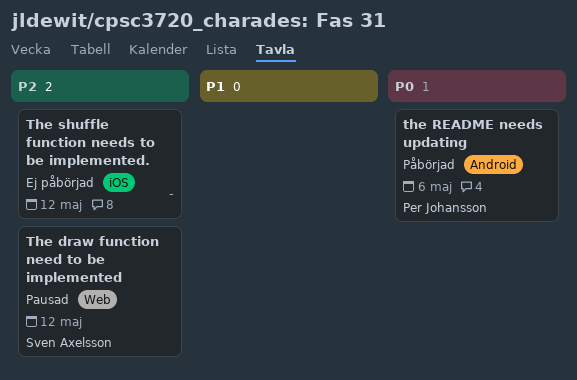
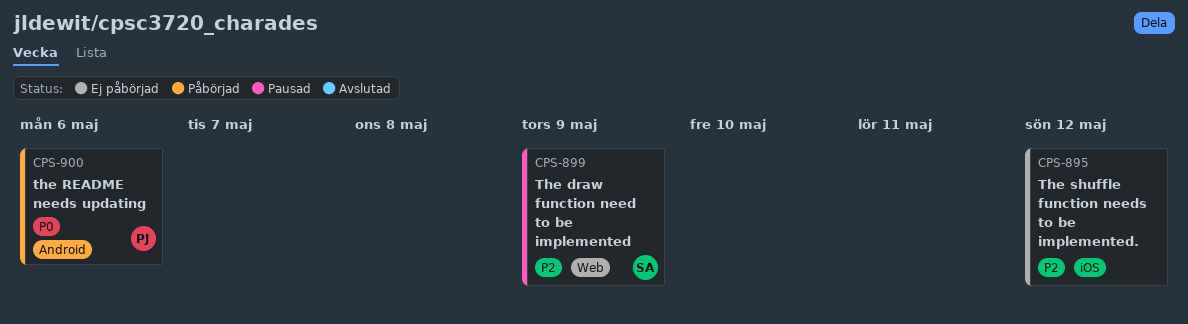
The draw function need to be implemented, due: May 12 -> May 9

